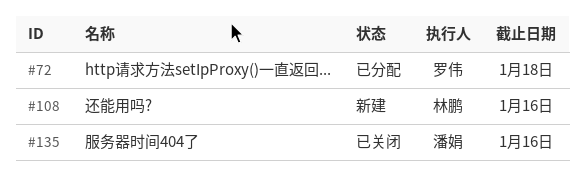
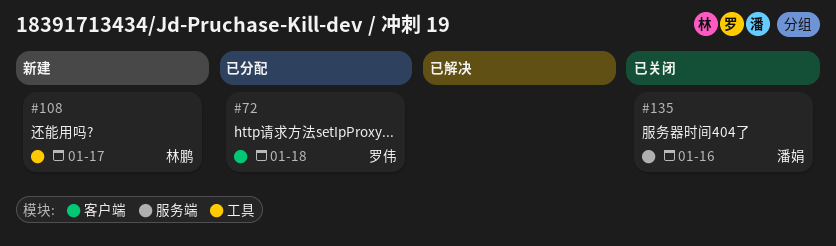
#108, due: Jan 16 -> Jan 17

